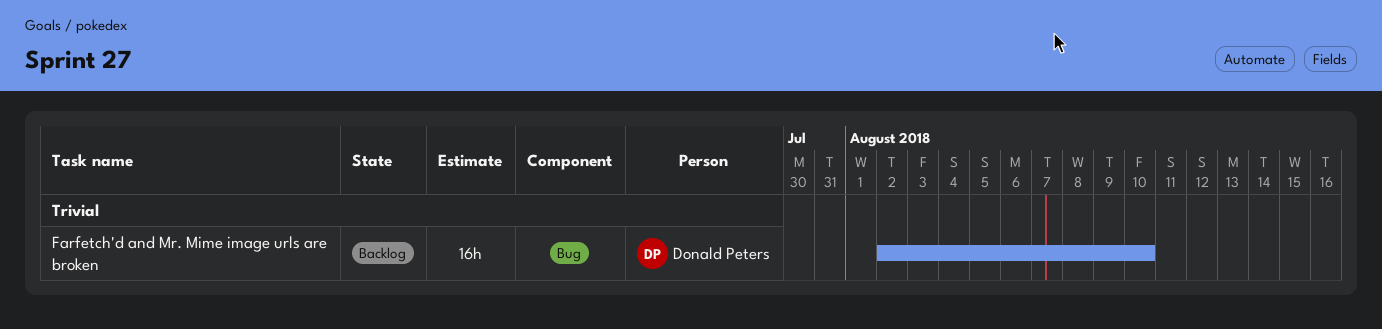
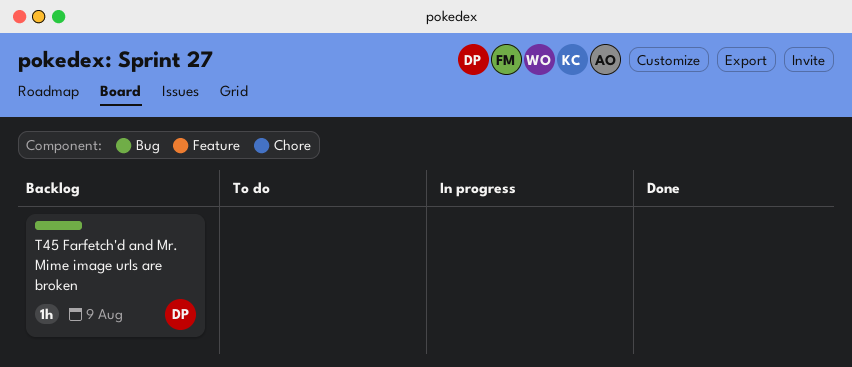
Farfetch'd and Mr. Mime image urls are broken, estimate: 16h -> 1h
Farfetch'd and Mr. Mime image urls are broken, due: Aug 10 -> Aug 9

